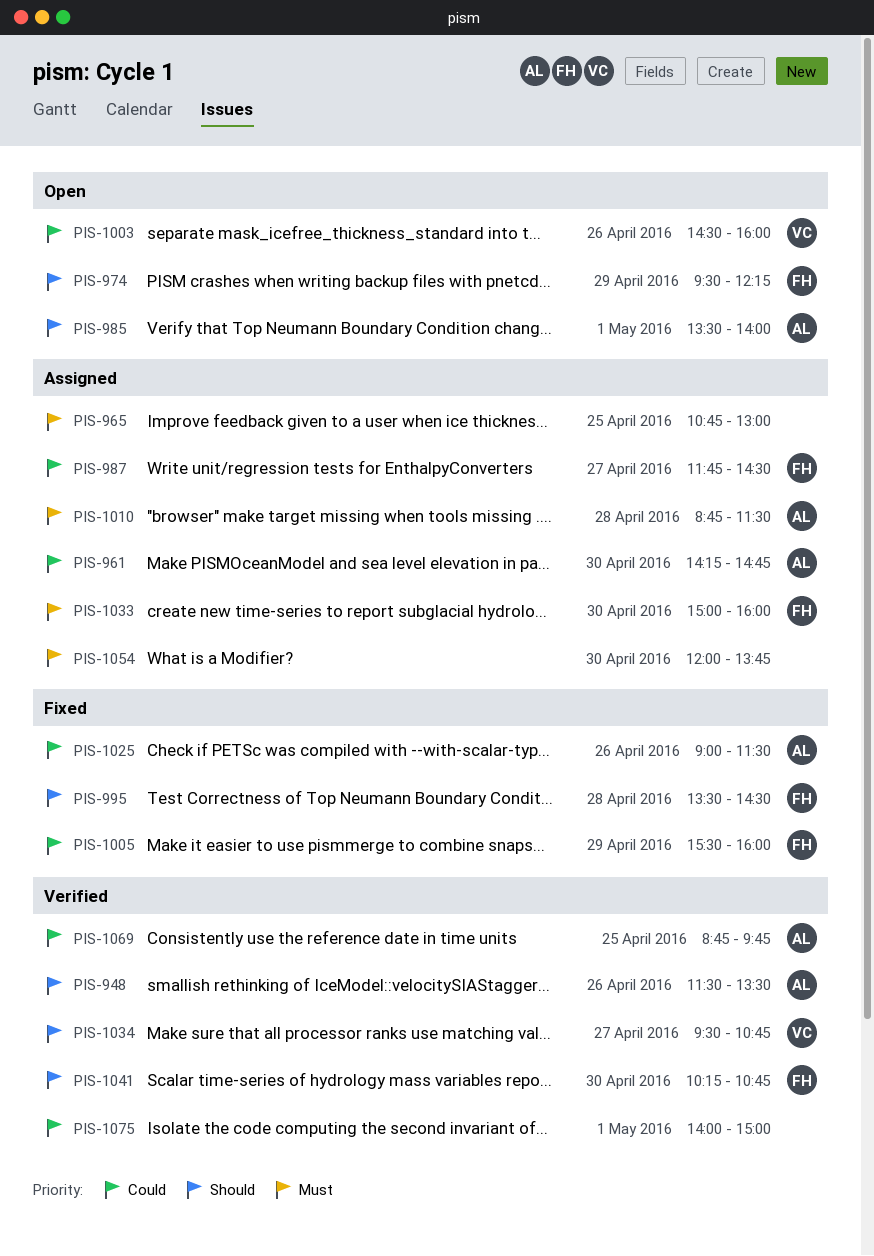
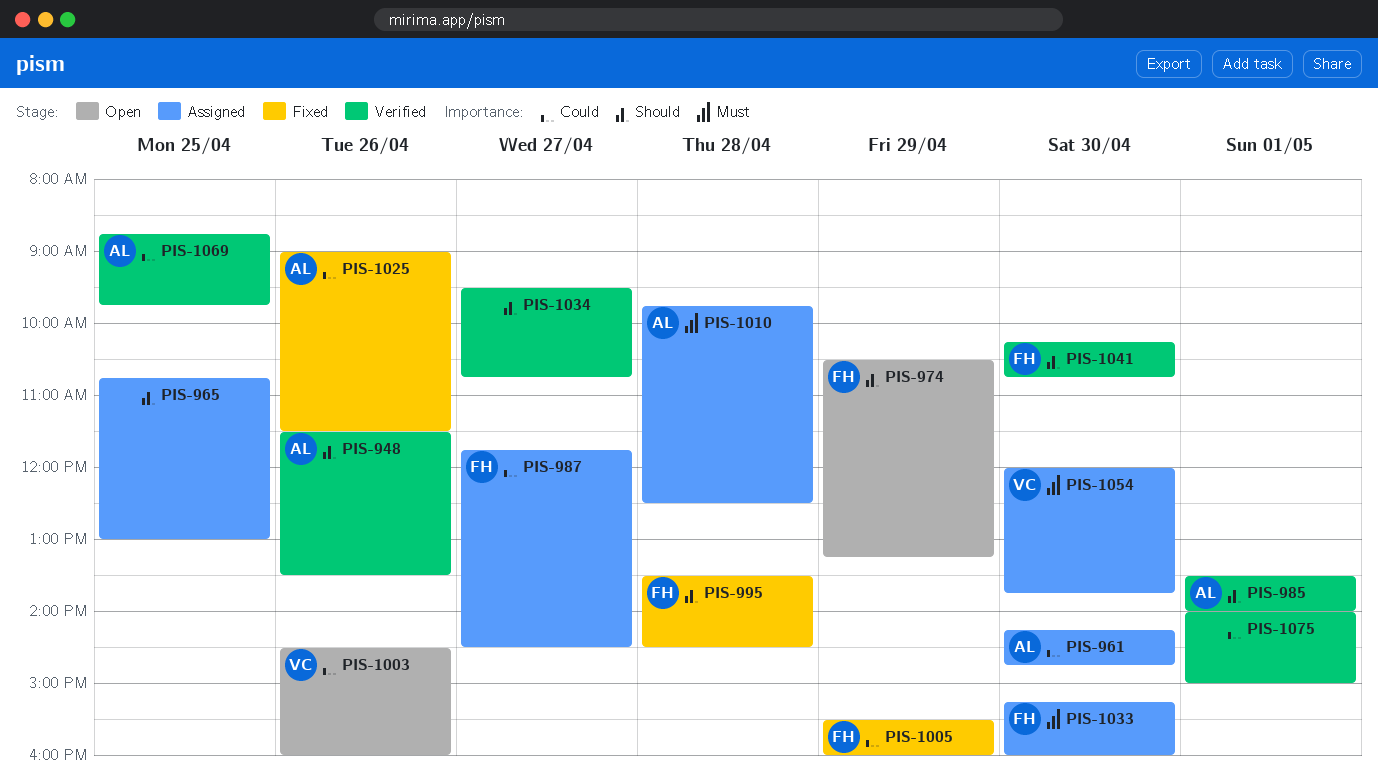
PIS-965, priority: Must -> Should
PIS-974, begins: 09:30 -> 10:30
PIS-974, ends: 12:15 -> 13:15
PIS-985, status: Open -> Verified
PIS-1010, begins: 08:45 -> 09:45
PIS-1010, ends: 11:30 -> 12:30
PIS-1033, begins: 15:00 -> 15:15
PIS-1034, owner: VC -> none
PIS-1054, owner: none -> VC

